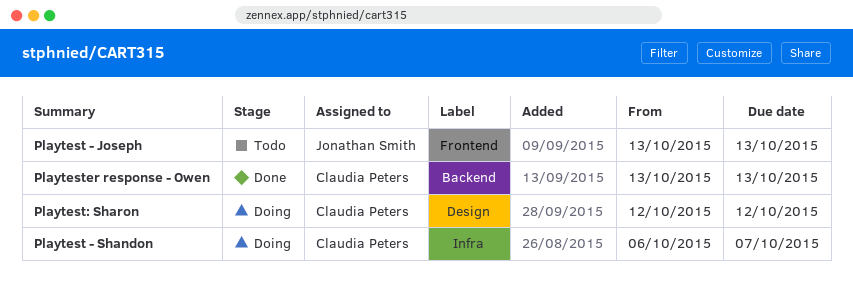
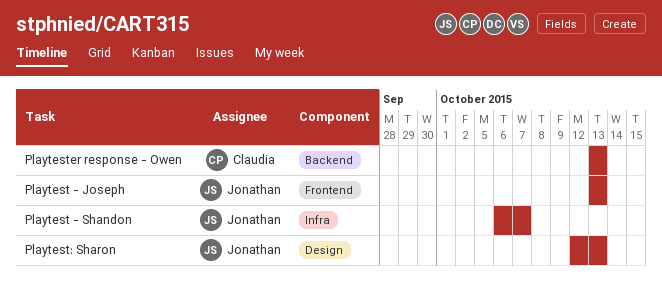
Playtest - Shandon, owner: Claudia Peters -> Jonathan Smith
Playtest: Sharon, owner: Claudia Peters -> Jonathan Smith
Playtest: Sharon, due: Oct 12 -> Oct 13

